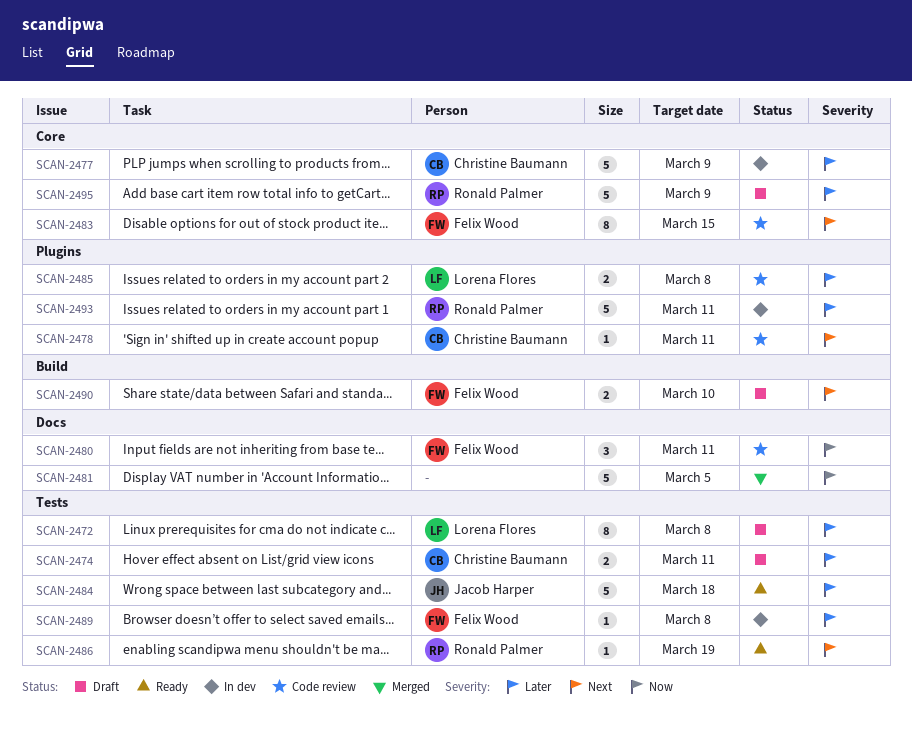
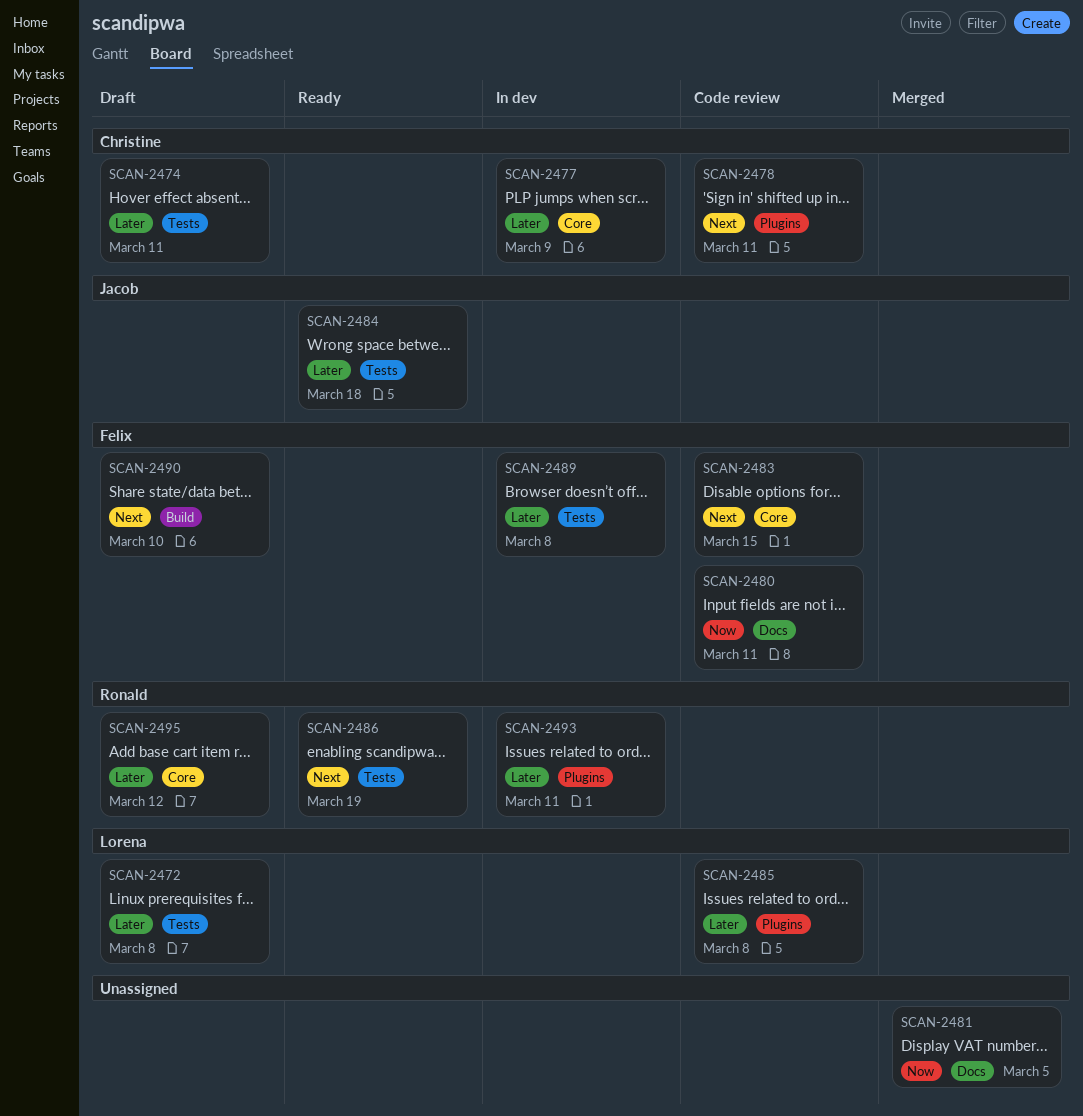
SCAN-2495, due: Mar 9 -> Mar 12

